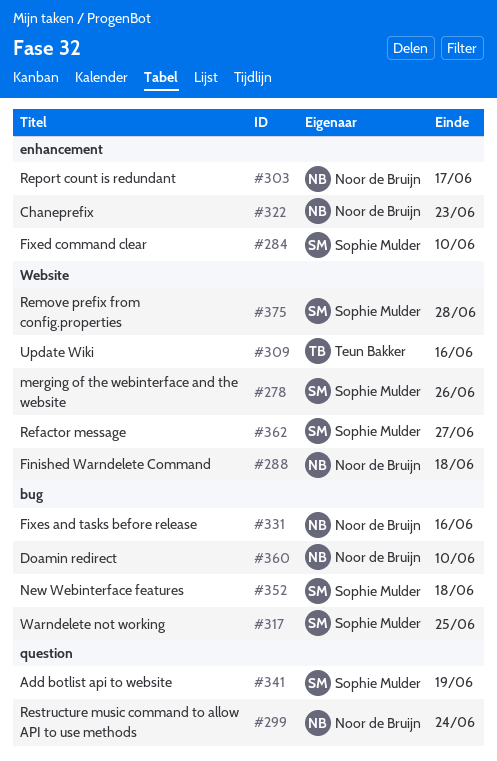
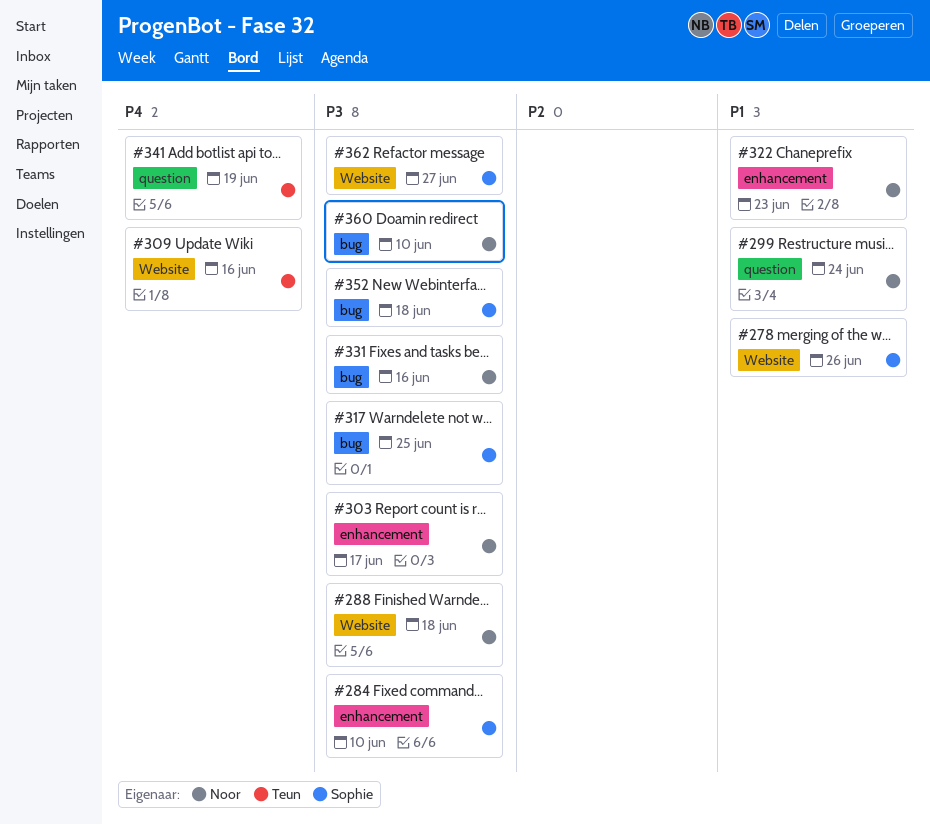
#341, owner: Sophie Mulder -> Teun Bakker
#375: present -> none

